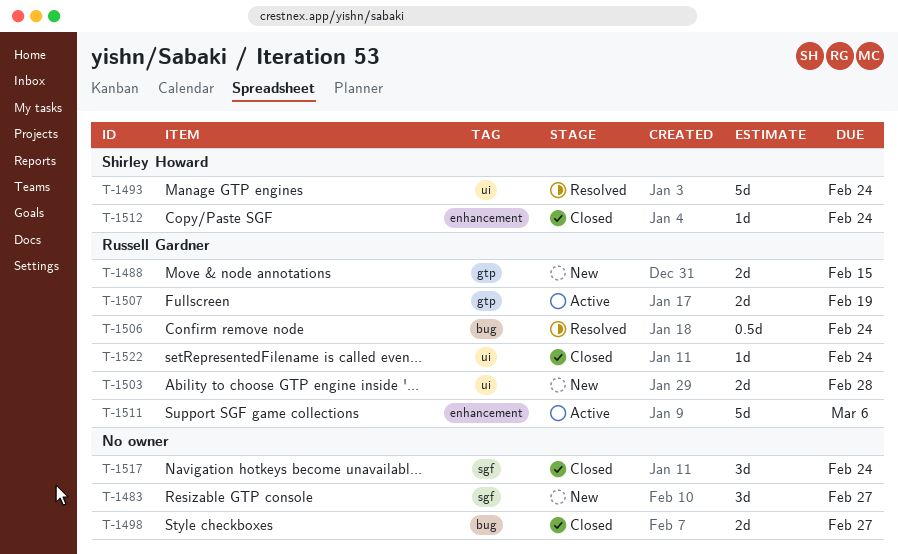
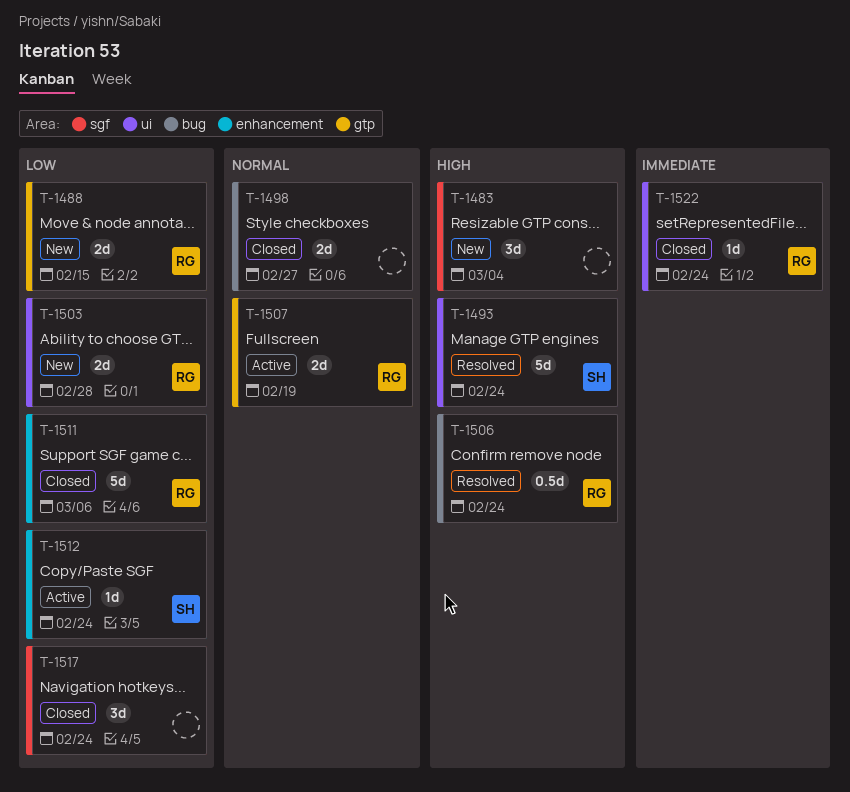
T-1483, due: Feb 27 -> Mar 4
T-1511, status: Active -> Closed
T-1512, status: Closed -> Active

